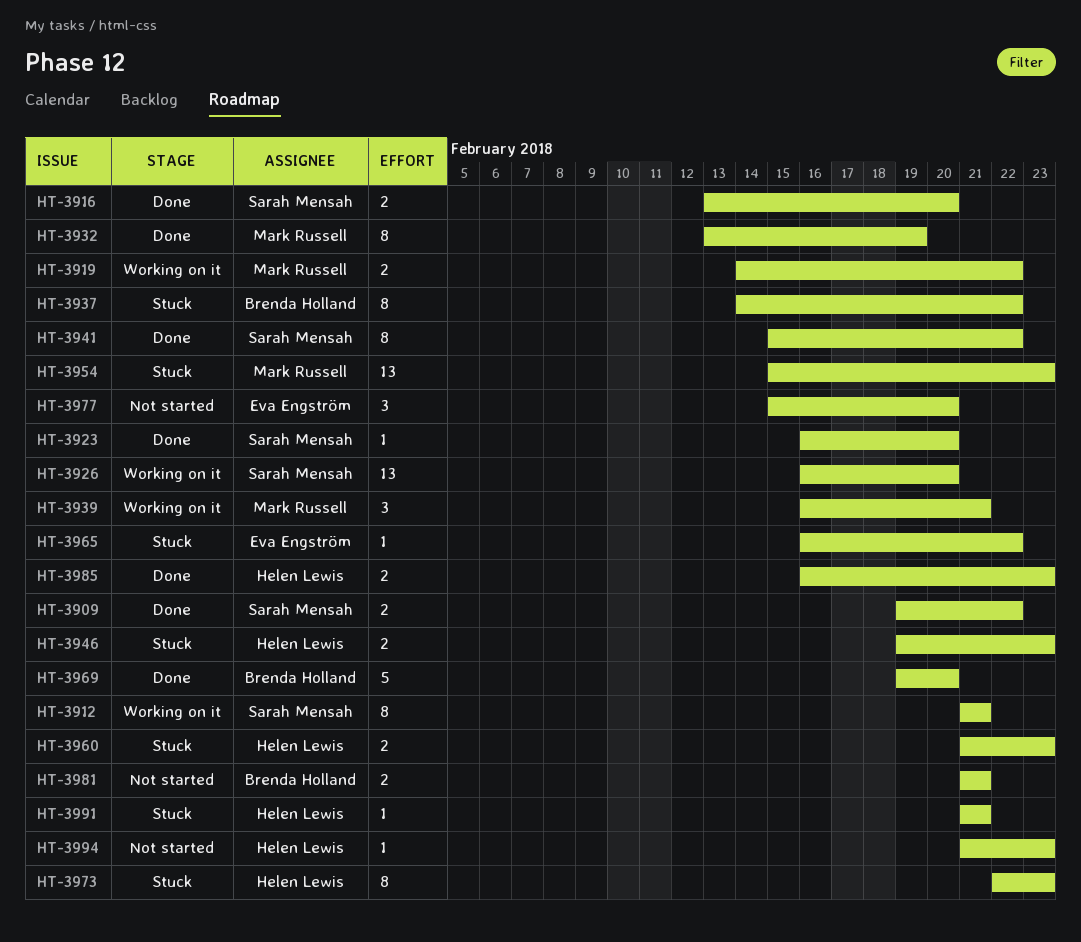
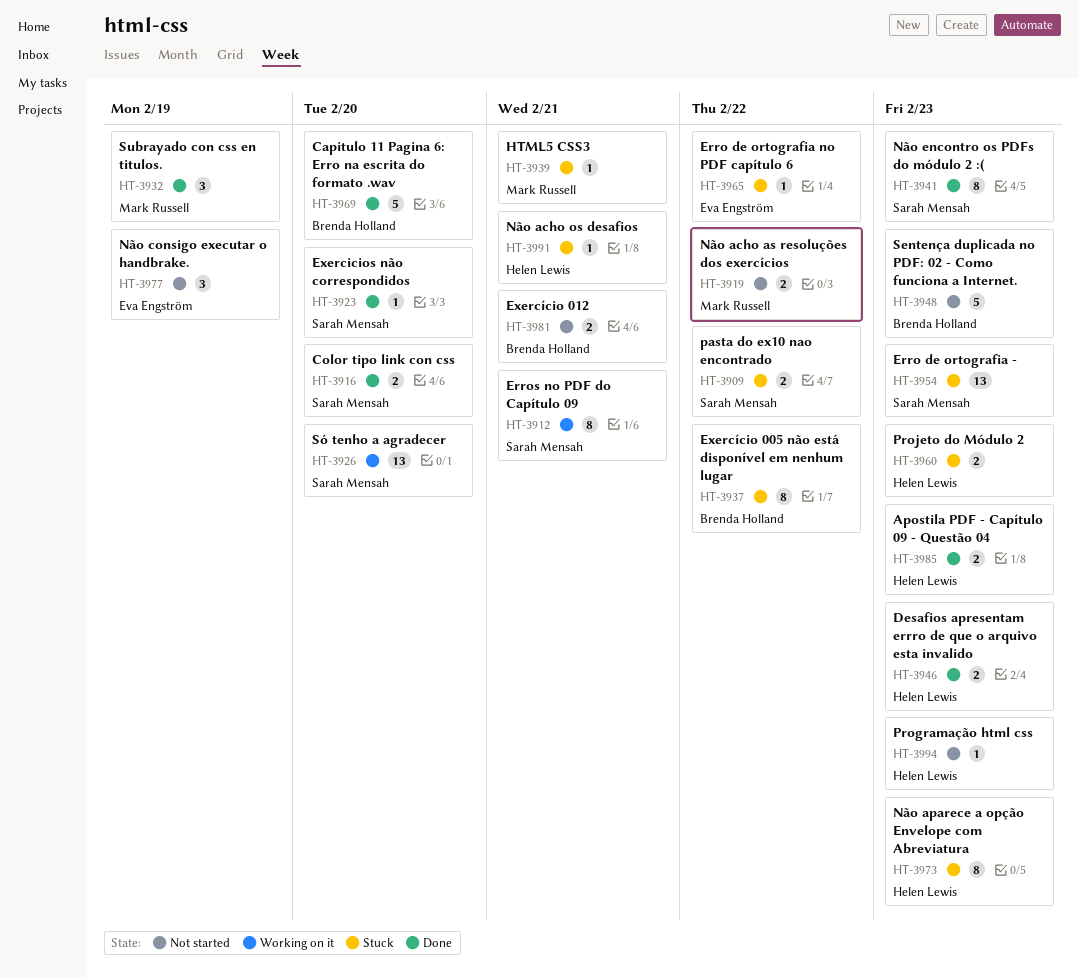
HT-3909, status: Done -> Stuck
HT-3919, status: Working on it -> Not started
HT-3932, estimate: 8 -> 3
HT-3939, status: Working on it -> Stuck
HT-3939, estimate: 3 -> 1
HT-3941, due: Feb 22 -> Feb 23
HT-3946, status: Stuck -> Done
HT-3948: none -> present
HT-3954, owner: Mark Russell -> Sarah Mensah
HT-3977, due: Feb 20 -> Feb 19

